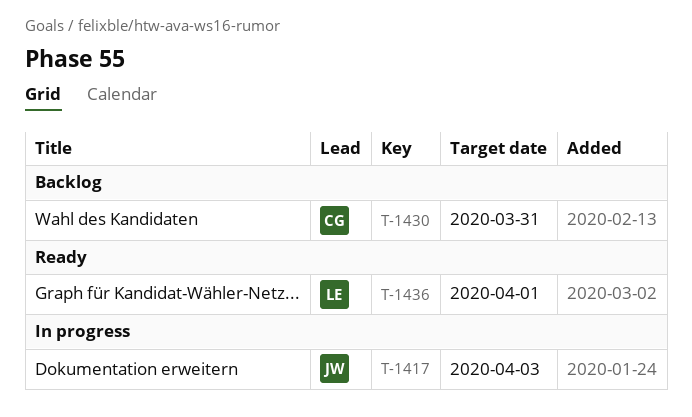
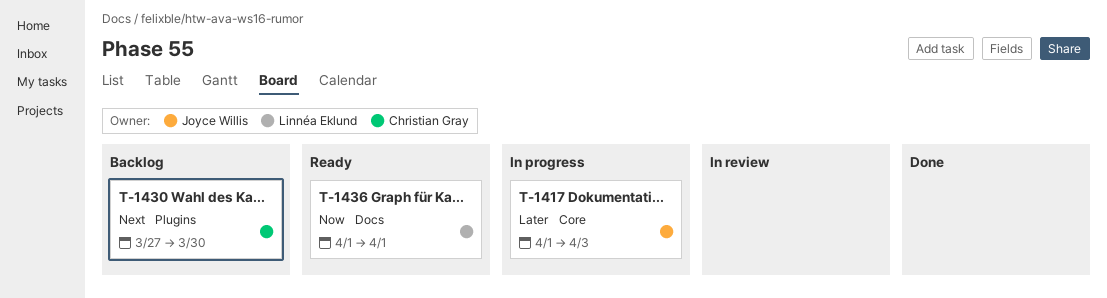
T-1430, due: Mar 31 -> Mar 30

